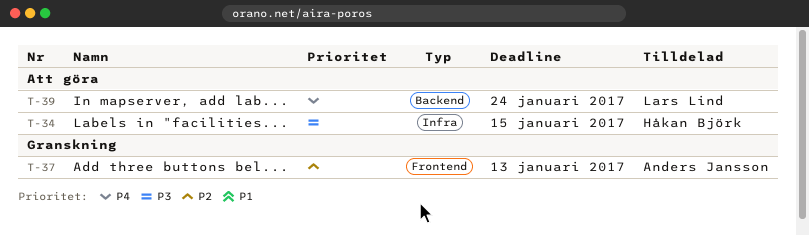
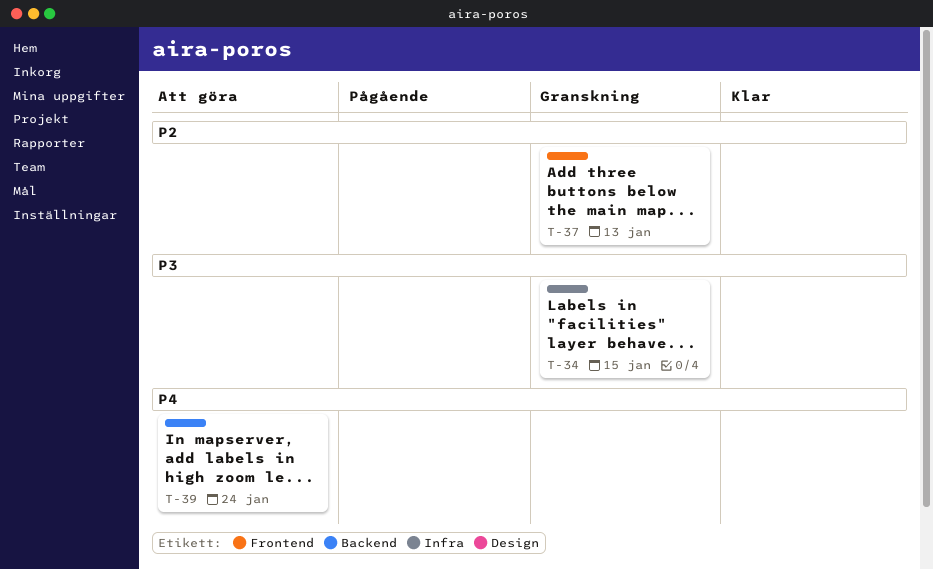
T-34, status: Att göra -> Granskning

